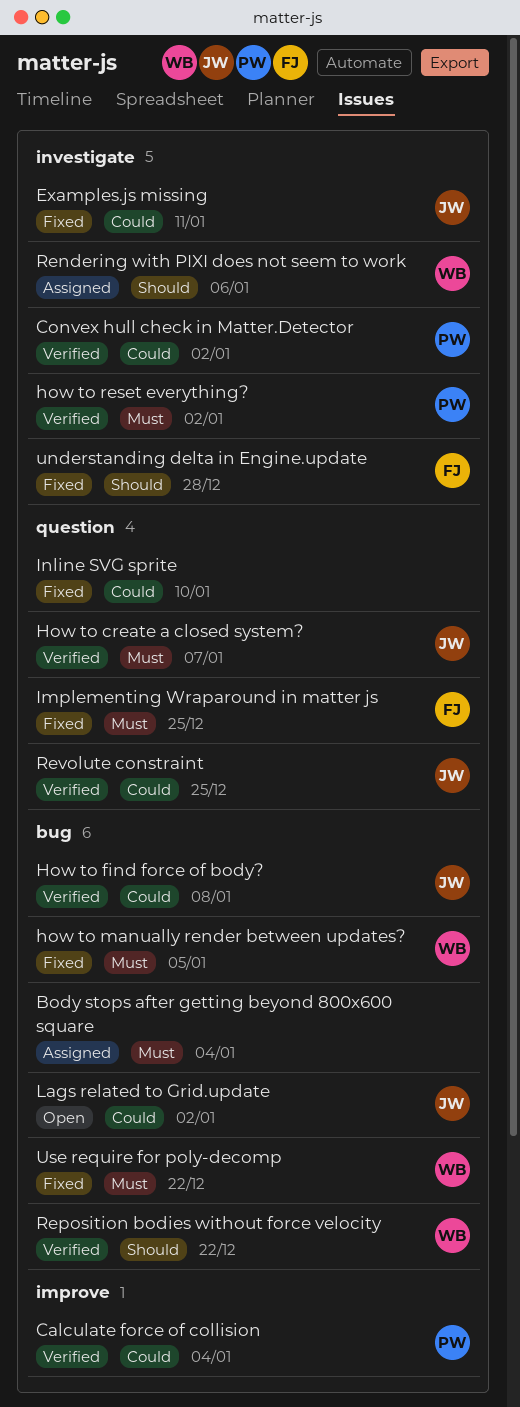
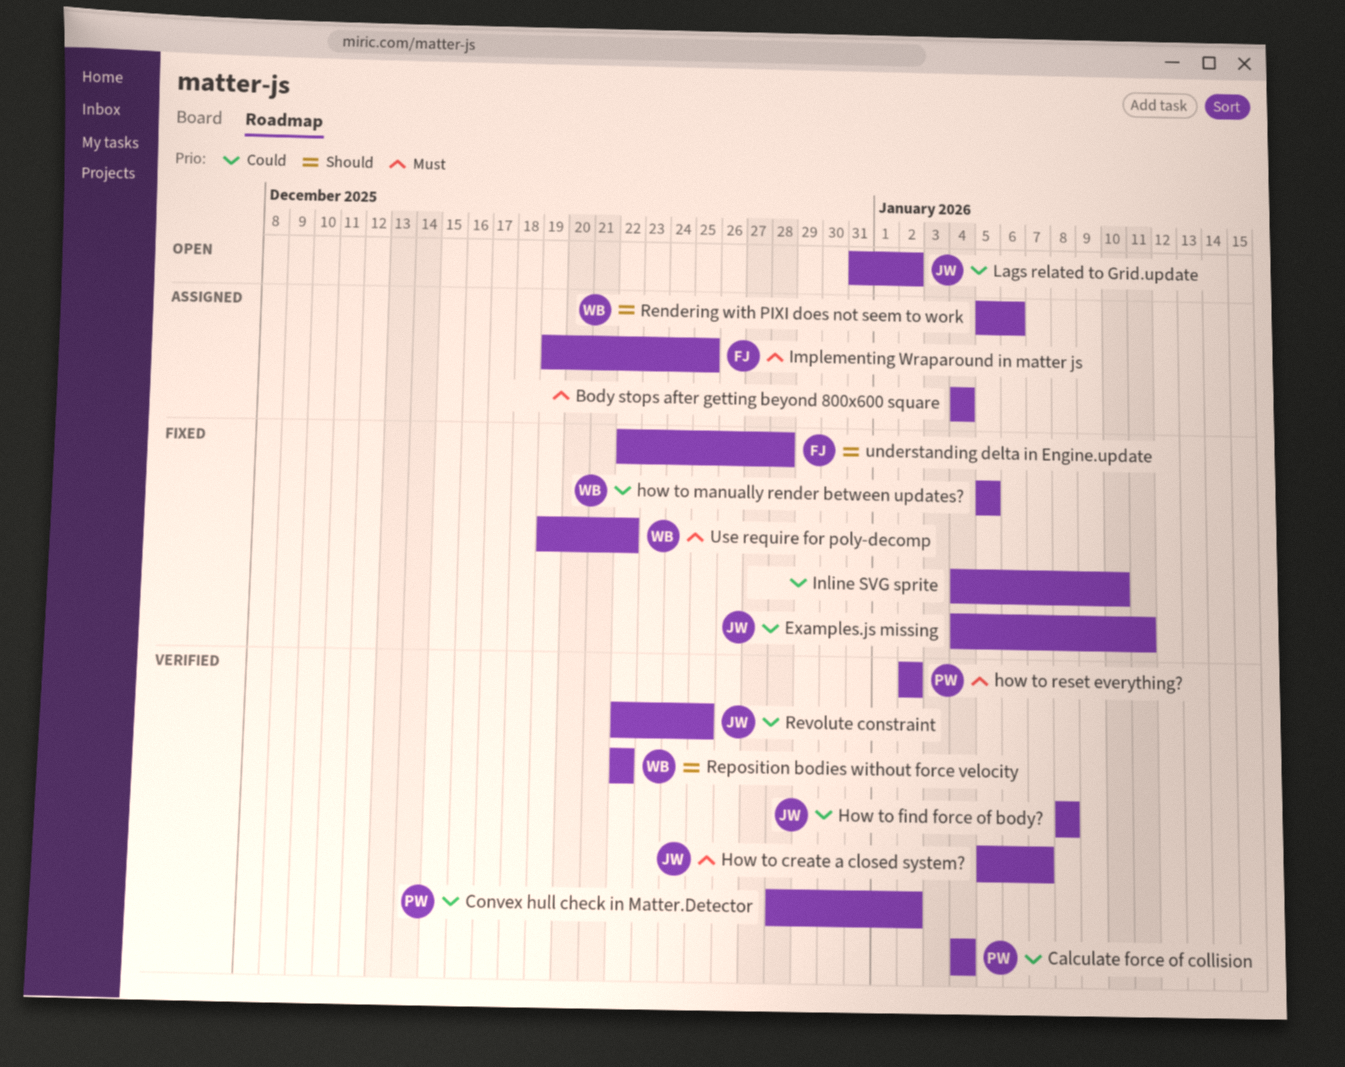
how to manually render between updates?, priority: Must -> Could
Implementing Wraparound in matter js, status: Fixed -> Assigned

